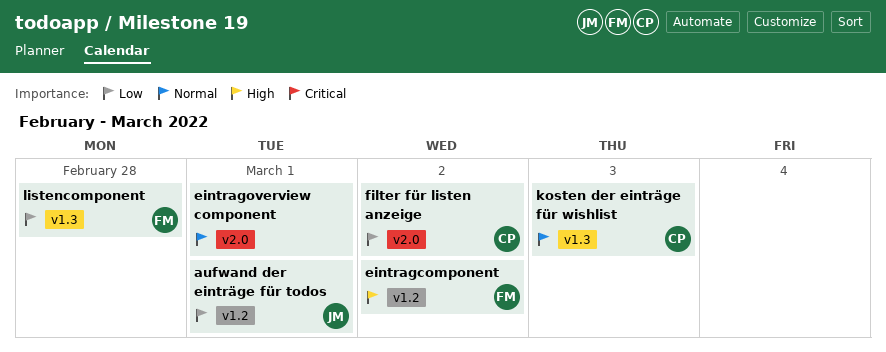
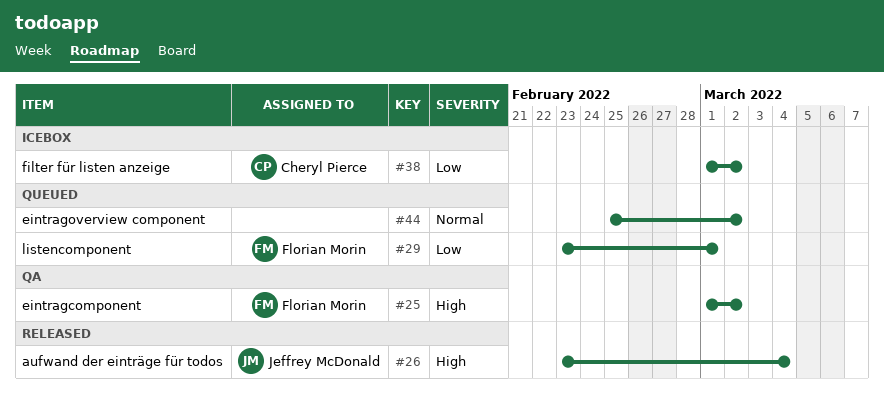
aufwand der einträge für todos, priority: Low -> High
aufwand der einträge für todos, due: Mar 1 -> Mar 4
eintragoverview component, due: Mar 1 -> Mar 2
kosten der einträge für wishlist: present -> none
listencomponent, due: Feb 28 -> Mar 1

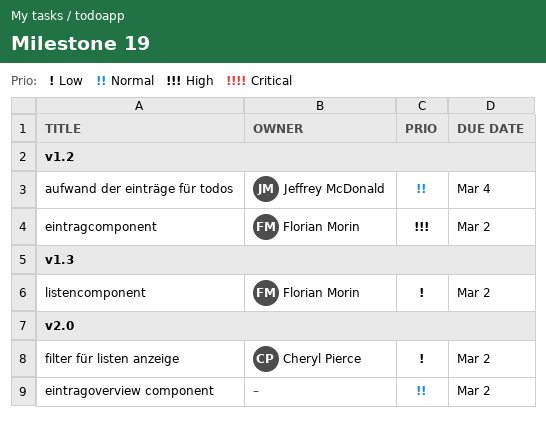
aufwand der einträge für todos, priority: High -> Normal
listencomponent, due: Mar 1 -> Mar 2

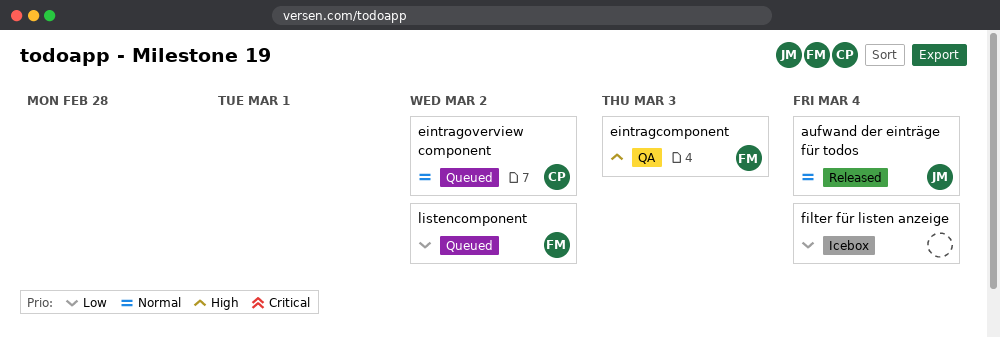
eintragcomponent, due: Mar 2 -> Mar 3
eintragoverview component, owner: none -> Cheryl Pierce
filter für listen anzeige, owner: Cheryl Pierce -> none
filter für listen anzeige, due: Mar 2 -> Mar 4

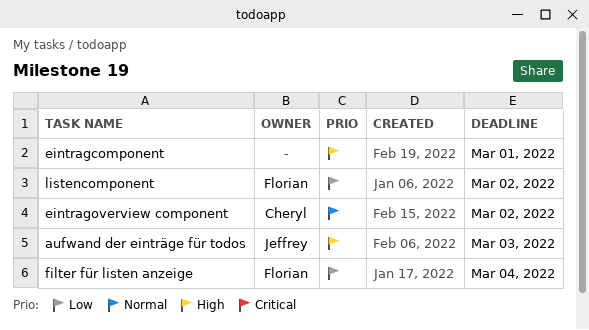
aufwand der einträge für todos, priority: Normal -> High
aufwand der einträge für todos, due: Mar 4 -> Mar 3
eintragcomponent, owner: Florian -> none
eintragcomponent, due: Mar 3 -> Mar 1
filter für listen anzeige, owner: none -> Florian

